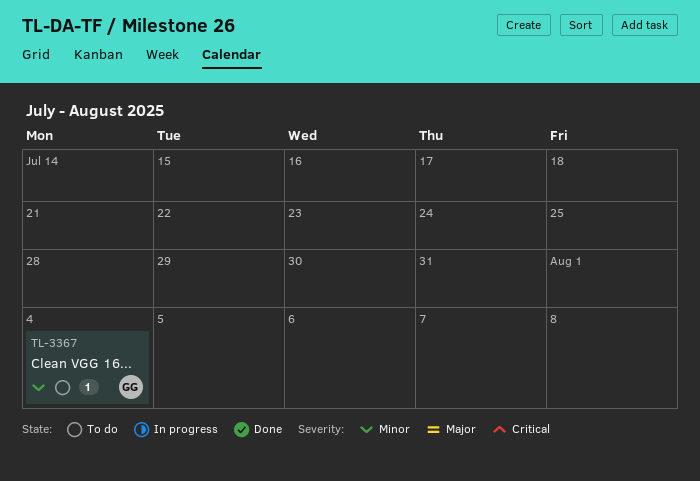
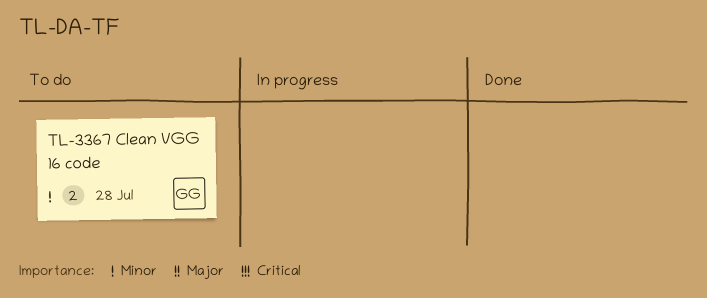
TL-3367, estimate: 1 -> 2
TL-3367, due: Aug 4 -> Jul 28

